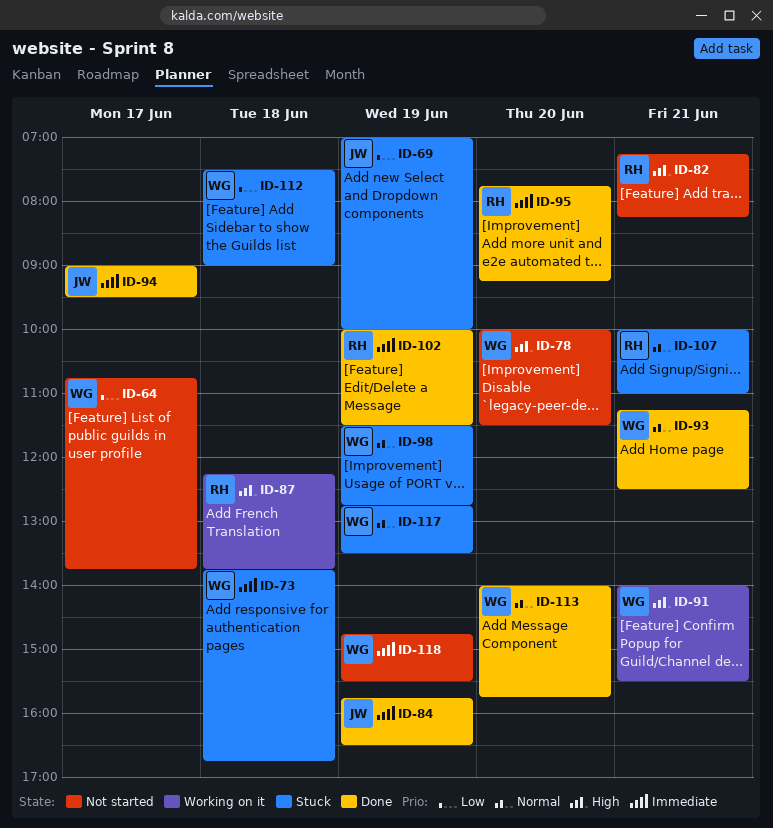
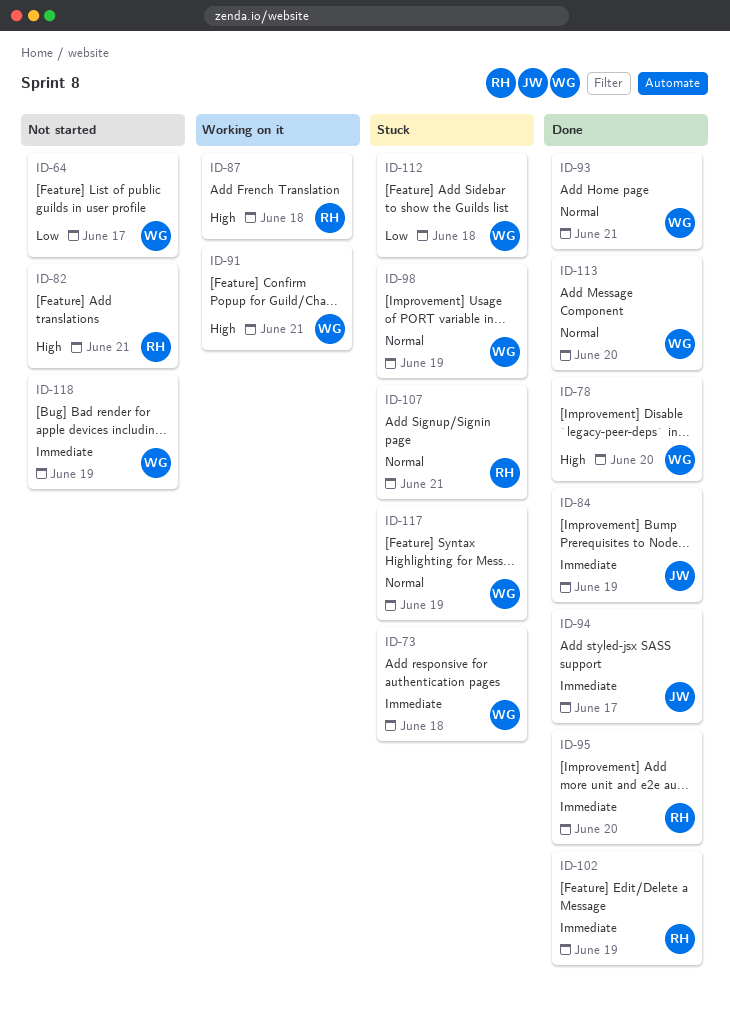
ID-69: present -> none
ID-78, status: Not started -> Done

